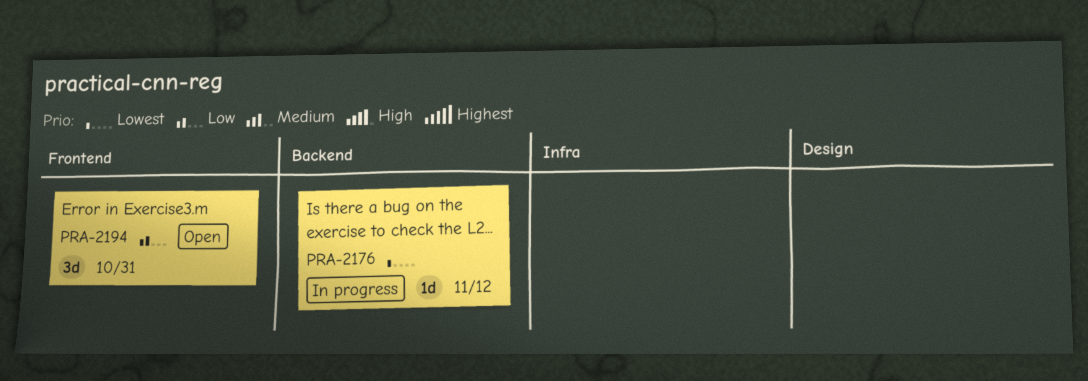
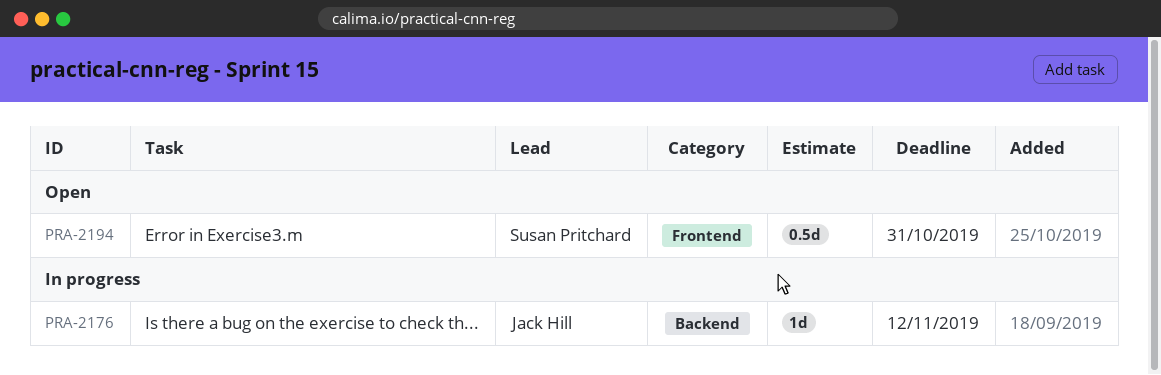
PRA-2194, estimate: 3d -> 0.5d

